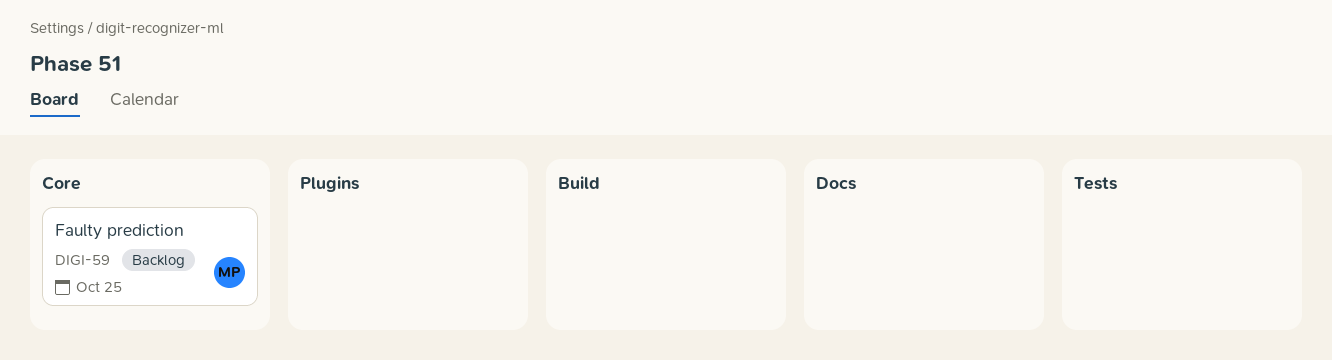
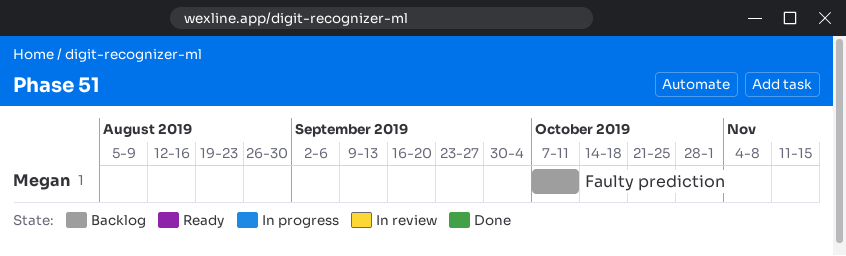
Faulty prediction, due: Oct 25 -> Oct 11

